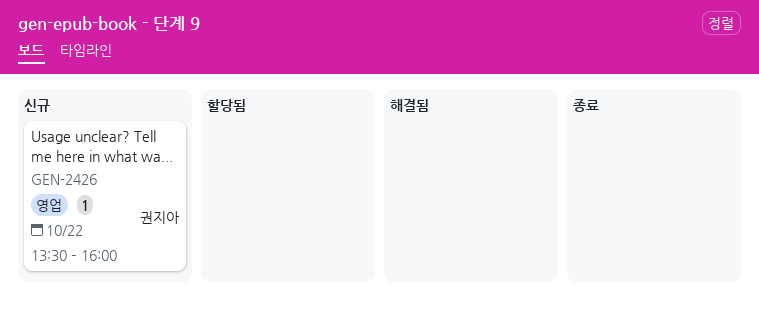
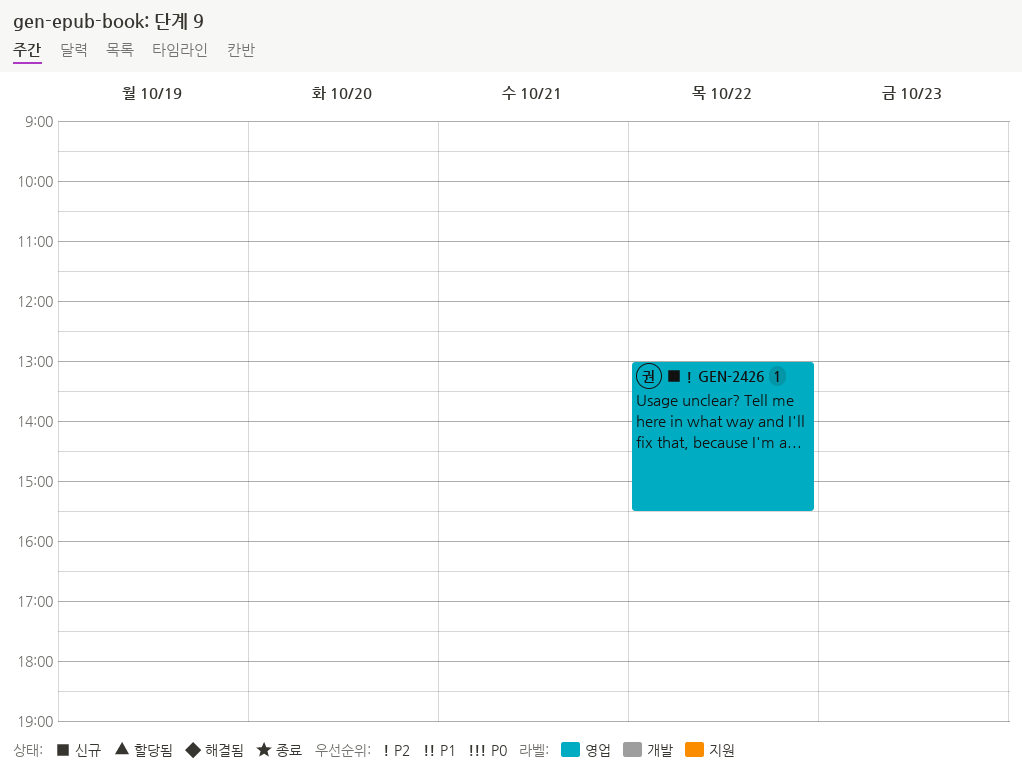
GEN-2426, begins: 13:30 -> 13:00
GEN-2426, ends: 16:00 -> 15:30

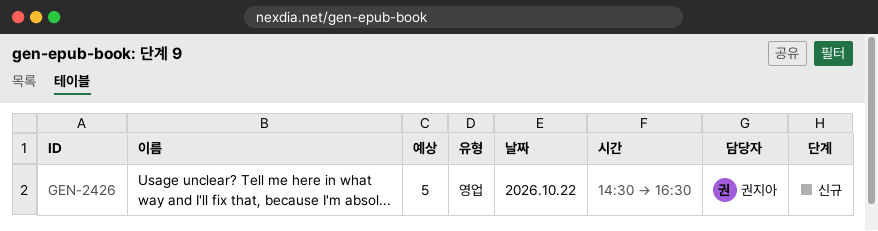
GEN-2426, estimate: 1 -> 5
GEN-2426, begins: 13:00 -> 14:30
GEN-2426, ends: 15:30 -> 16:30

